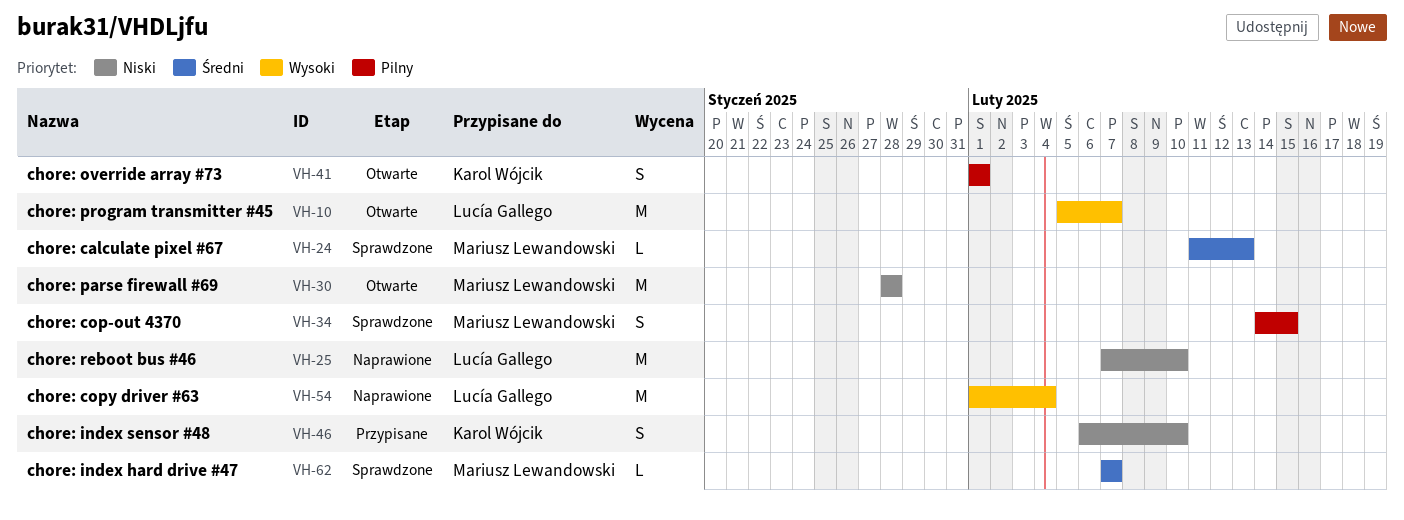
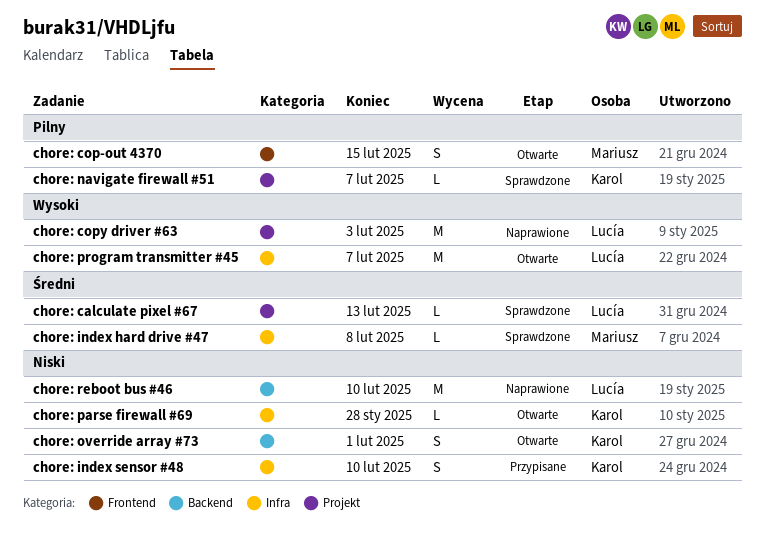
chore: calculate pixel #67, owner: Mariusz Lewandowski -> Lucía Gallego
chore: cop-out 4370, status: Sprawdzone -> Otwarte
chore: copy driver #63, due: Feb 4 -> Feb 3
chore: index hard drive #47, due: Feb 7 -> Feb 8
chore: navigate firewall #51: none -> present
chore: override array #73, priority: Pilny -> Niski
chore: parse firewall #69, owner: Mariusz Lewandowski -> Karol Wójcik
chore: parse firewall #69, estimate: M -> L

